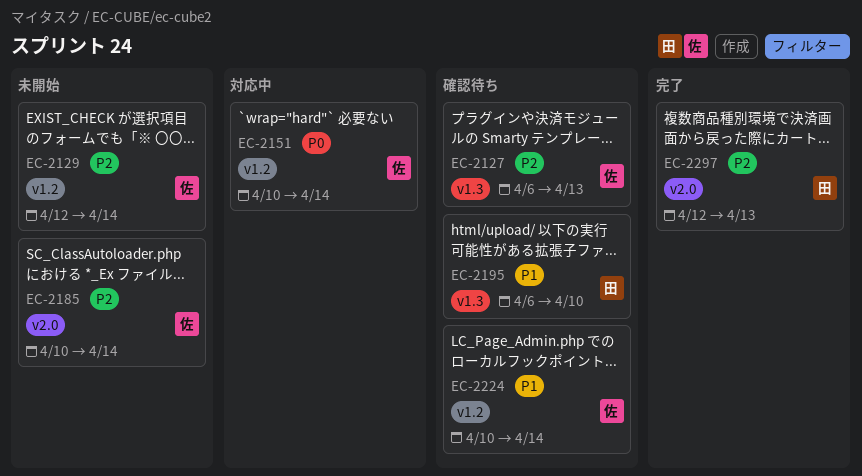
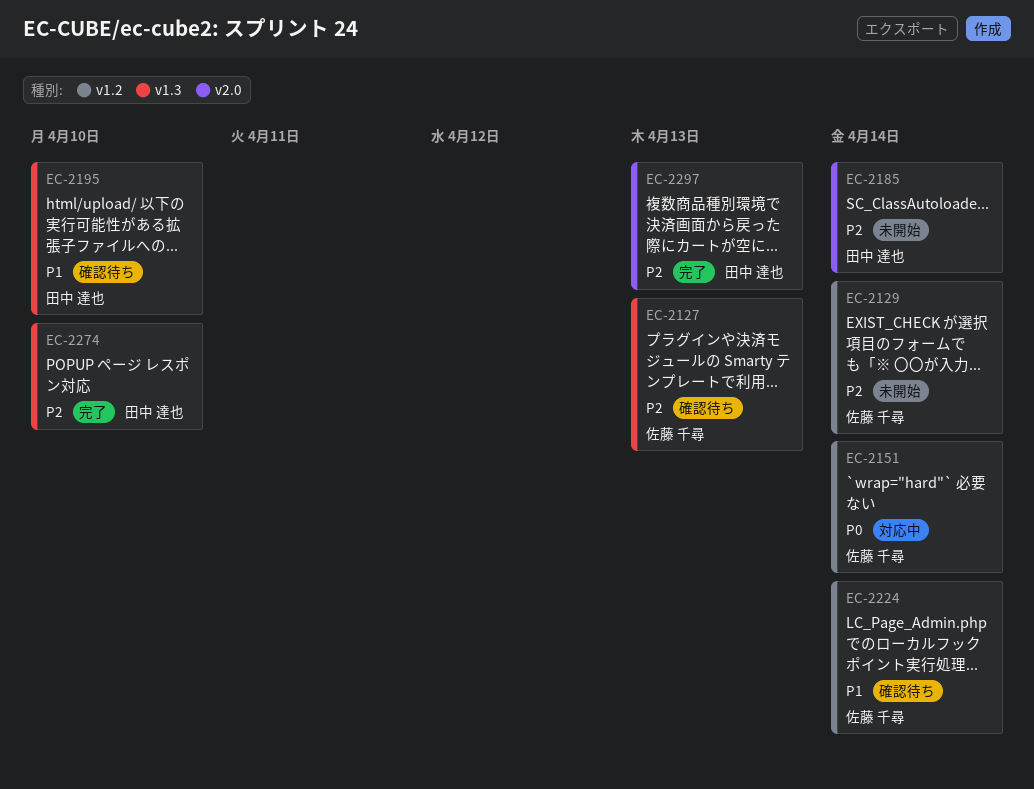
EC-2185, owner: 佐藤 千尋 -> 田中 達也
EC-2274: none -> present

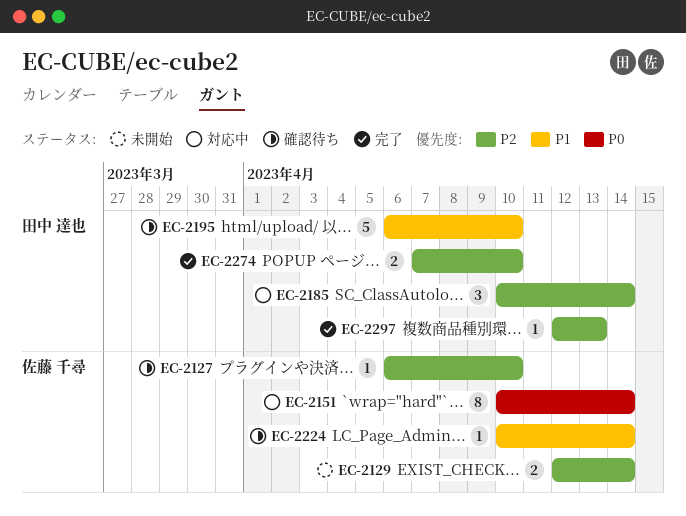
EC-2127, due: Apr 13 -> Apr 10
EC-2185, status: 未開始 -> 対応中

